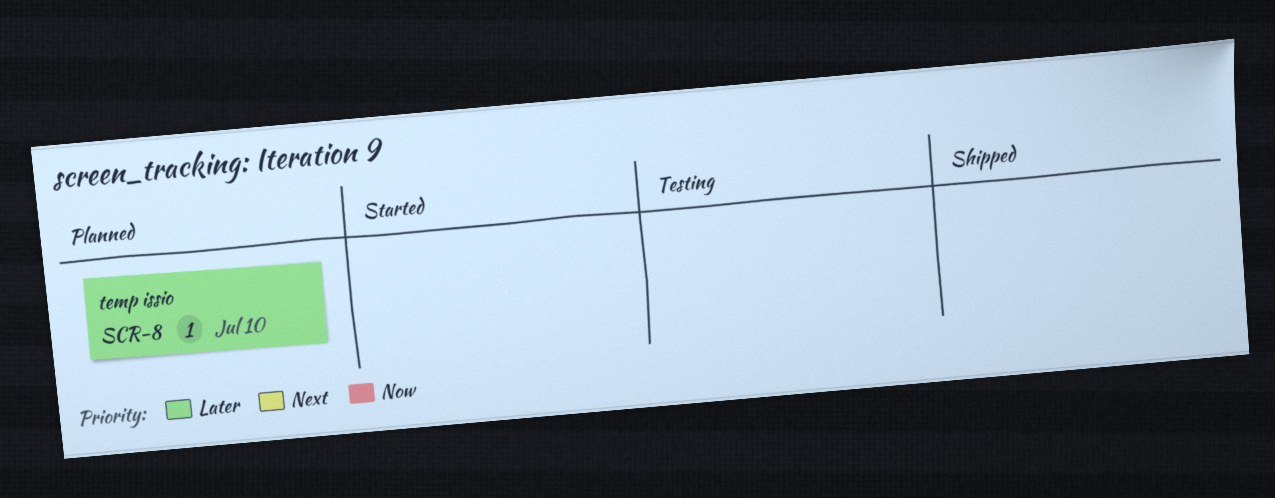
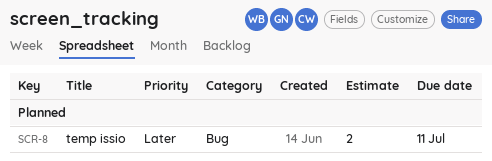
SCR-8, estimate: 1 -> 2
SCR-8, due: Jul 10 -> Jul 11

